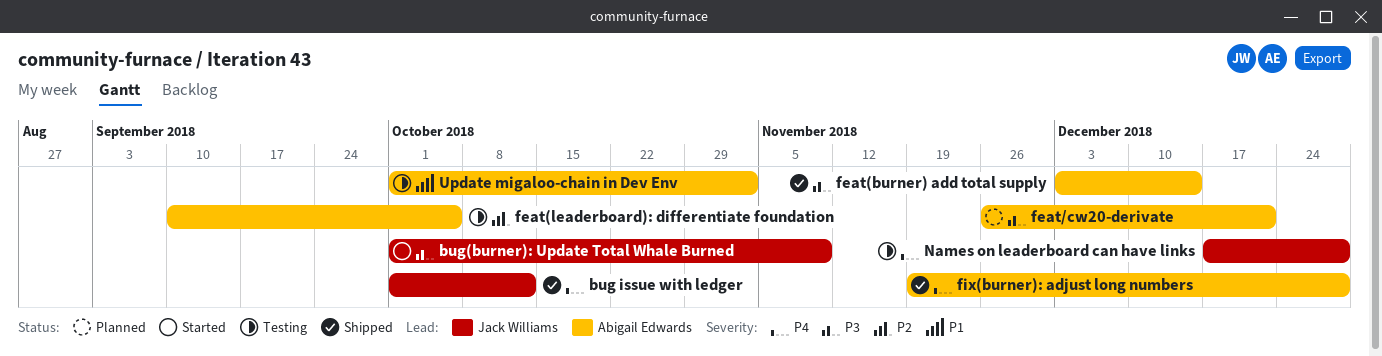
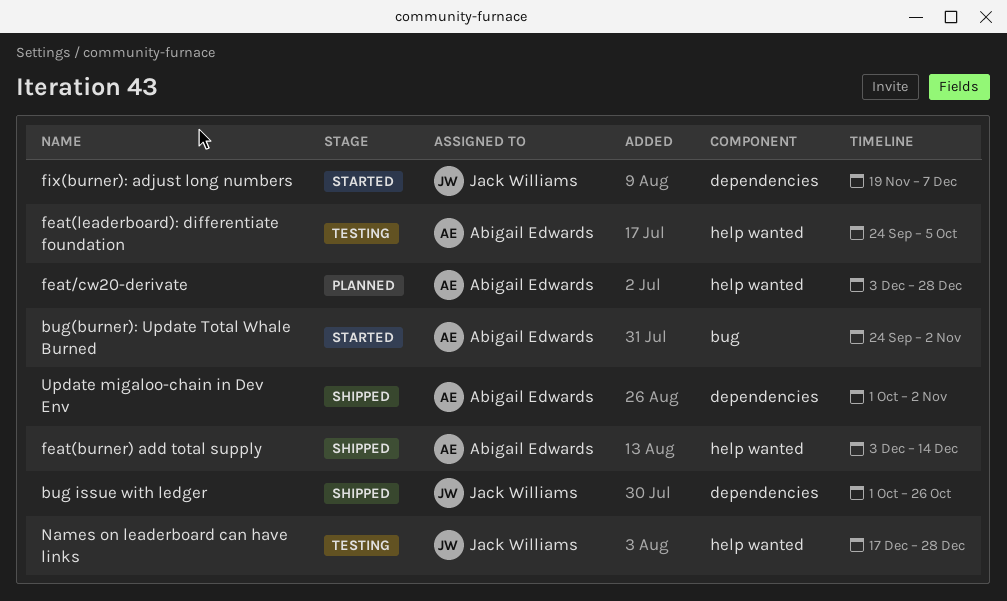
bug issue with ledger, due: Oct 12 -> Oct 26
bug(burner): Update Total Whale Burned, owner: Jack Williams -> Abigail Edwards
bug(burner): Update Total Whale Burned, start: Oct 1 -> Sep 24
bug(burner): Update Total Whale Burned, due: Nov 9 -> Nov 2
feat(leaderboard): differentiate foundation, start: Sep 10 -> Sep 24
feat/cw20-derivate, start: Nov 26 -> Dec 3
feat/cw20-derivate, due: Dec 21 -> Dec 28
fix(burner): adjust long numbers, status: Shipped -> Started
fix(burner): adjust long numbers, owner: Abigail Edwards -> Jack Williams
fix(burner): adjust long numbers, due: Dec 28 -> Dec 7
Update migaloo-chain in Dev Env, status: Testing -> Shipped

